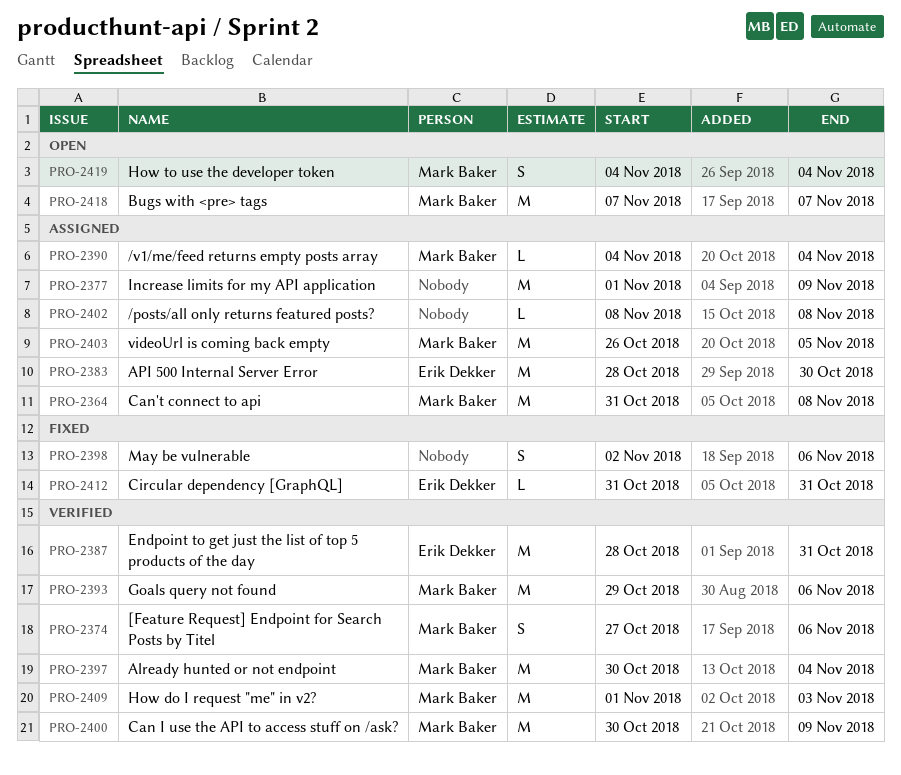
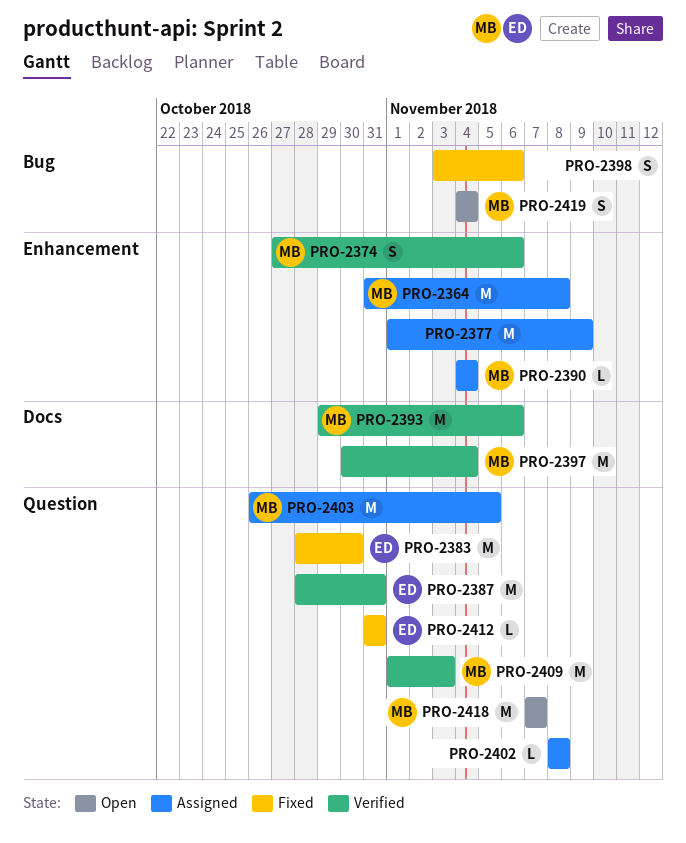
PRO-2383, status: Assigned -> Fixed
PRO-2398, start: Nov 2 -> Nov 3
PRO-2400: present -> none

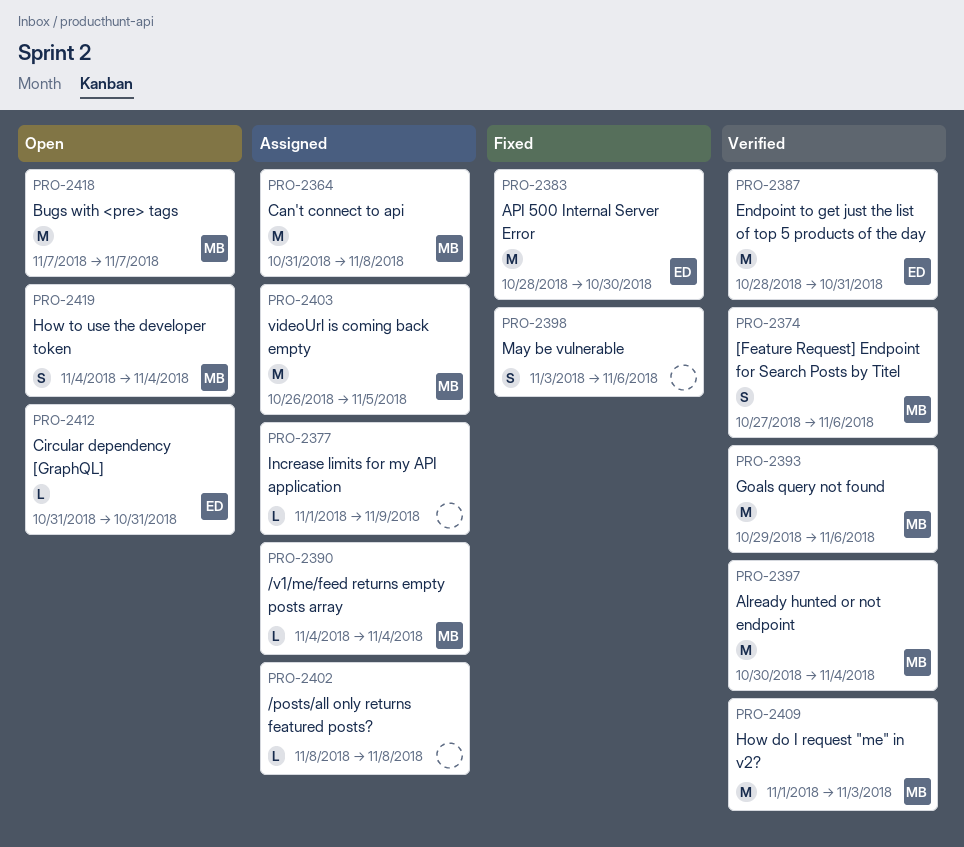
PRO-2377, estimate: M -> L
PRO-2412, status: Fixed -> Open

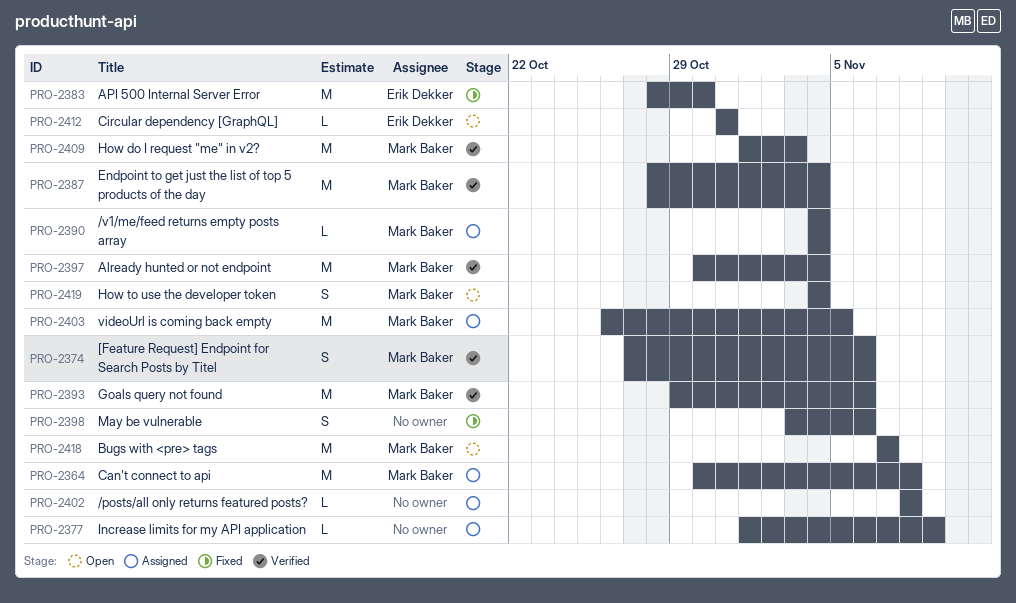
PRO-2364, start: Oct 31 -> Oct 30
PRO-2387, owner: Erik Dekker -> Mark Baker
PRO-2387, due: Oct 31 -> Nov 4

